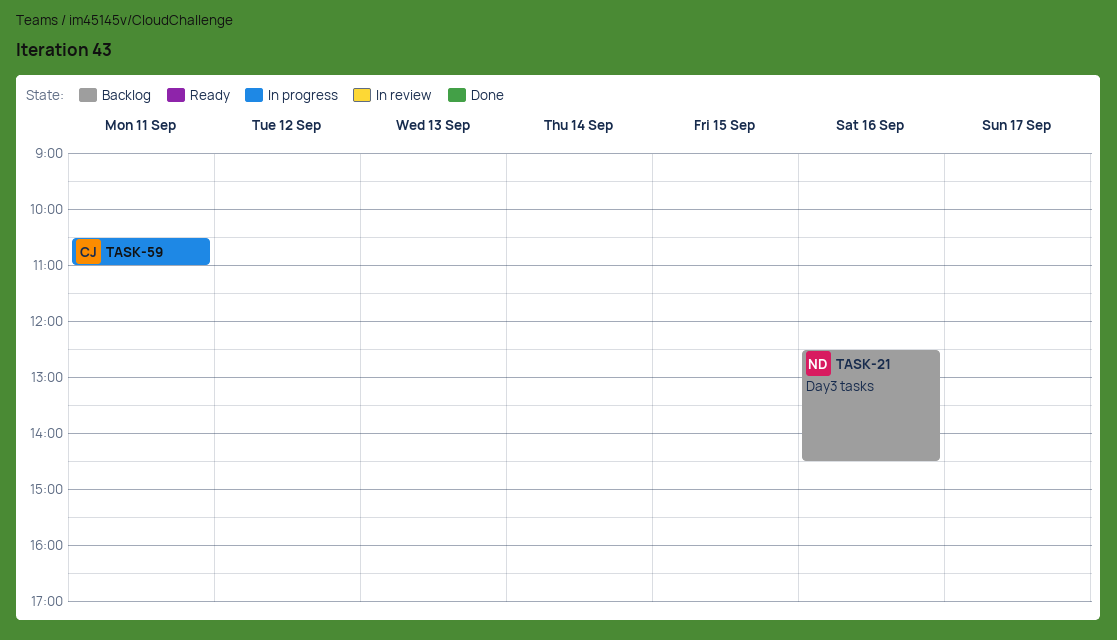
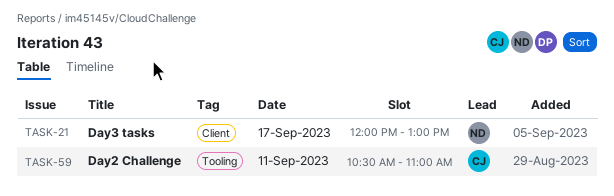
TASK-21, day: Sep 16 -> Sep 17
TASK-21, begins: 12:30 -> 12:00
TASK-21, ends: 14:30 -> 13:00

